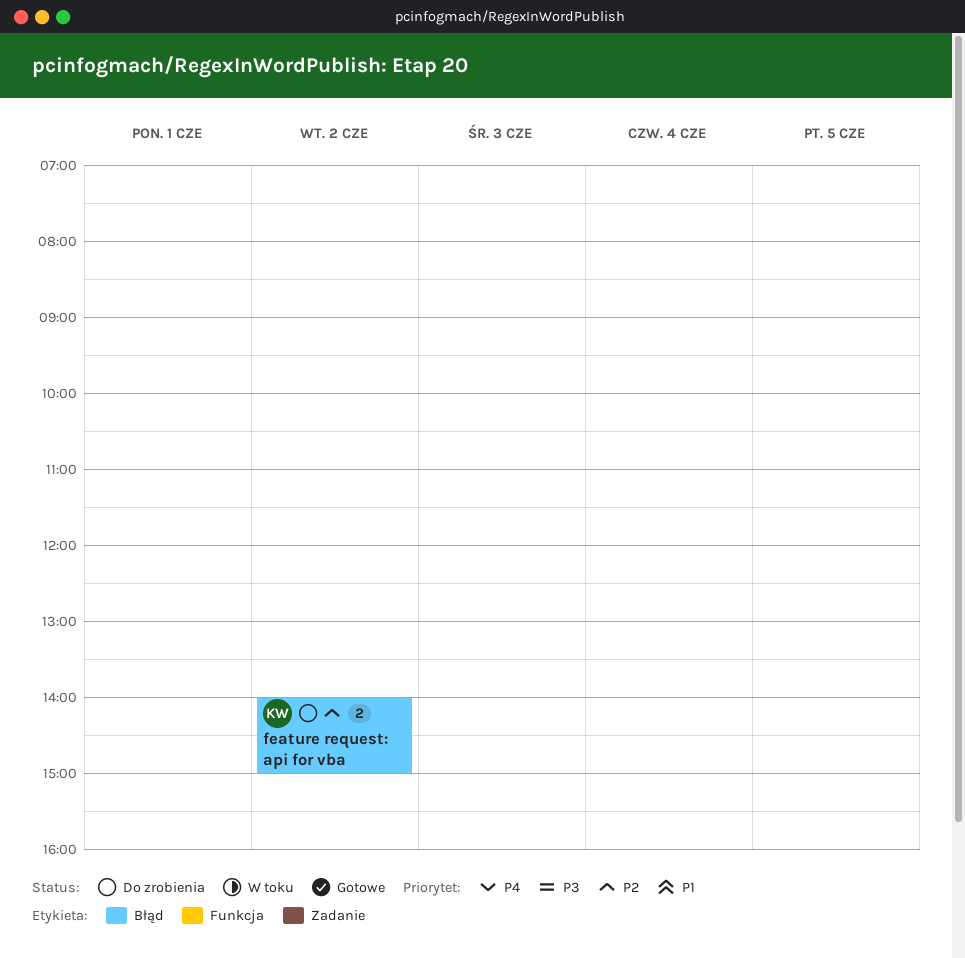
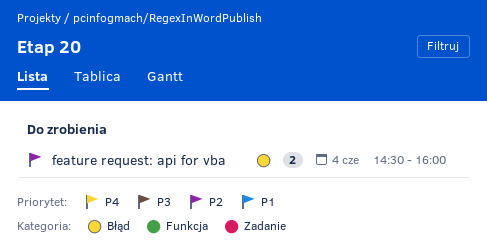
feature request: api for vba, day: Jun 2 -> Jun 4
feature request: api for vba, begins: 14:00 -> 14:30
feature request: api for vba, ends: 15:00 -> 16:00

